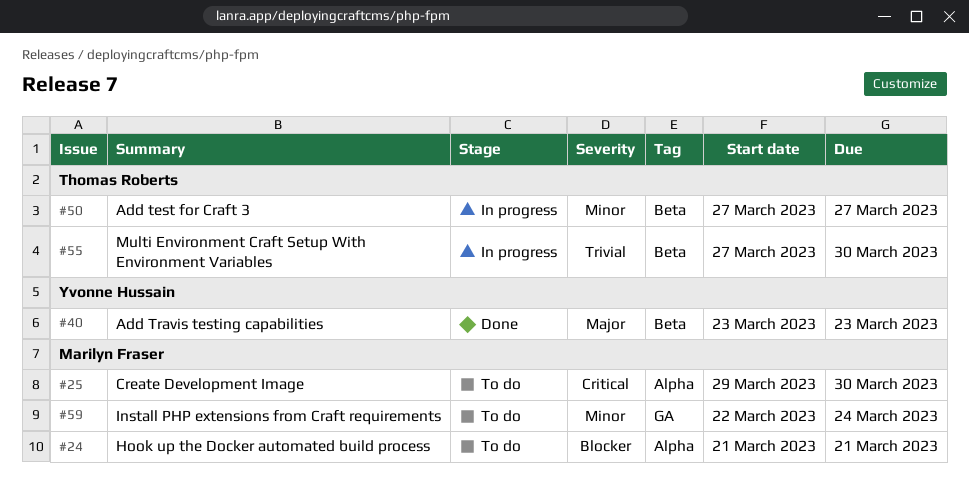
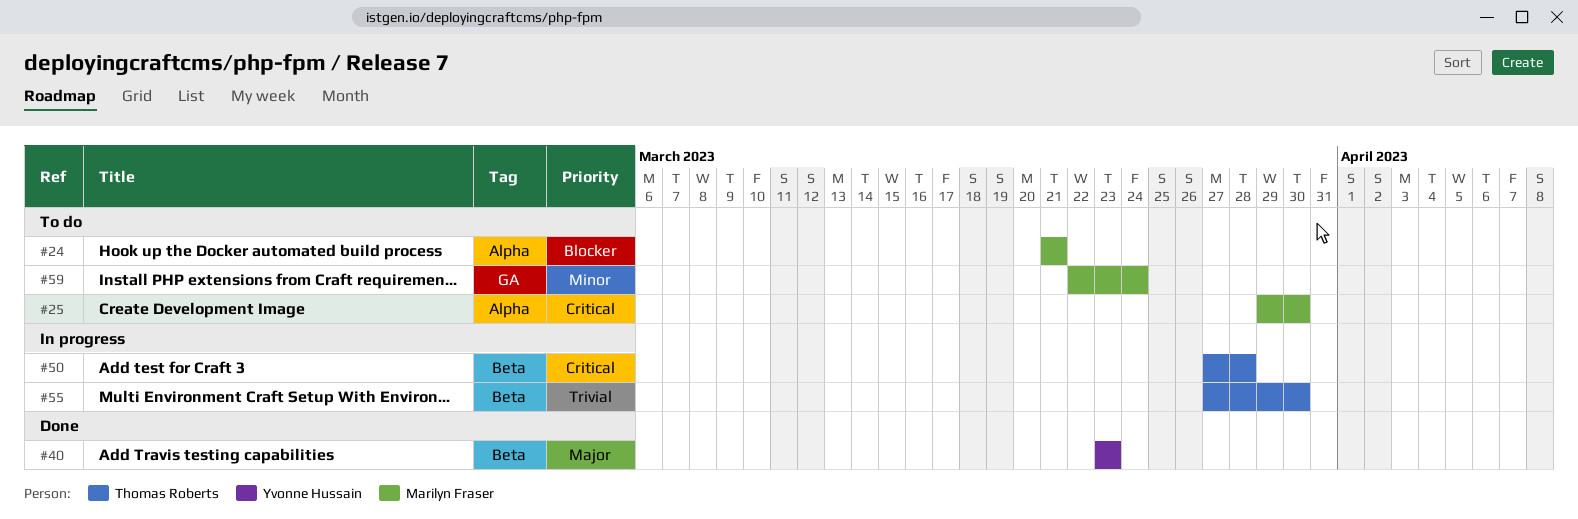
#50, priority: Minor -> Critical
#50, due: Mar 27 -> Mar 28

